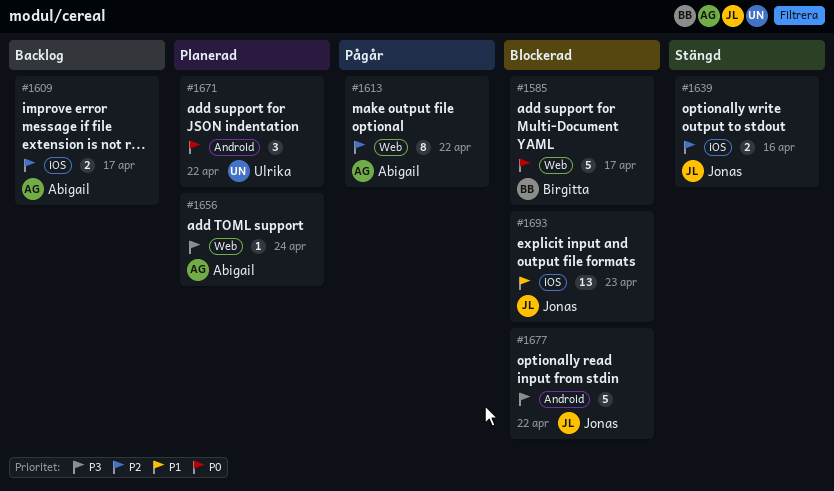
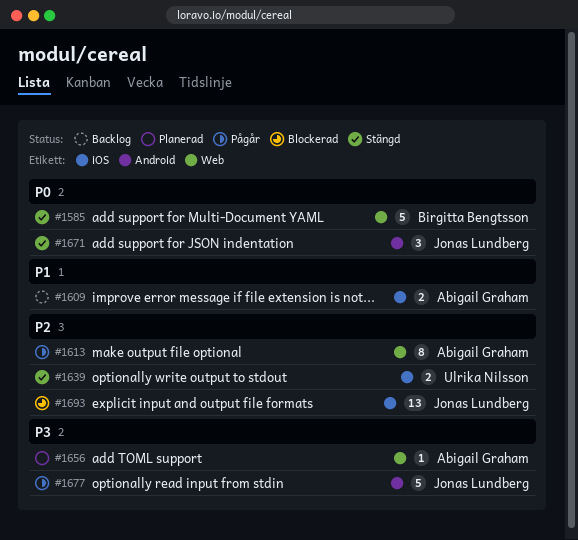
#1585, status: Blockerad -> Stängd
#1609, priority: P2 -> P1
#1639, owner: Jonas Lundberg -> Ulrika Nilsson
#1671, status: Planerad -> Stängd
#1671, owner: Ulrika Nilsson -> Jonas Lundberg
#1677, status: Blockerad -> Pågår
#1693, priority: P1 -> P2

